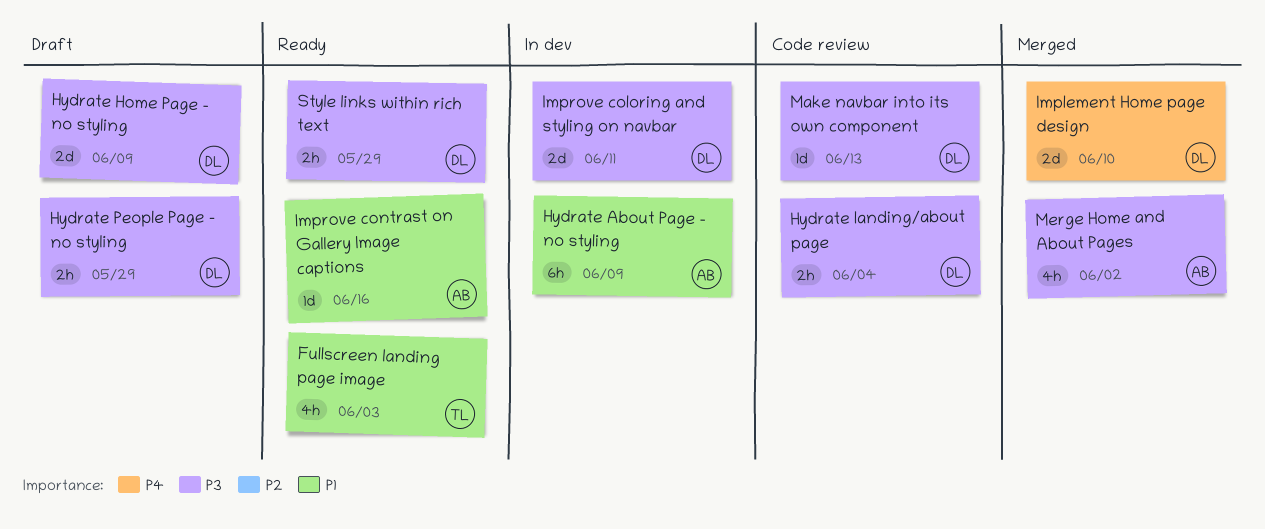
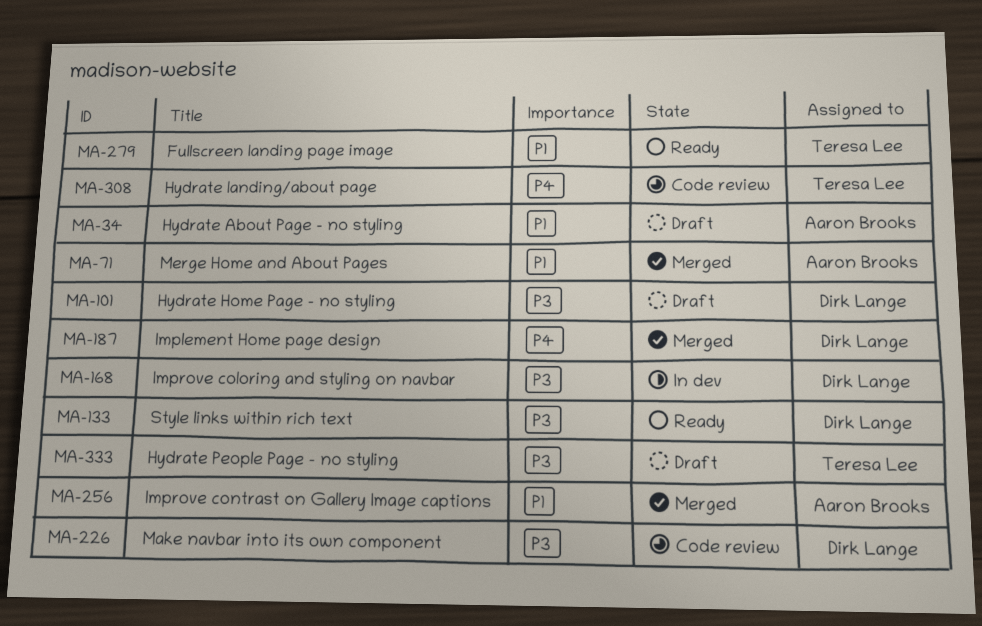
Hydrate About Page - no styling, status: In dev -> Draft
Hydrate landing/about page, owner: Dirk Lange -> Teresa Lee
Hydrate landing/about page, priority: P3 -> P4
Hydrate People Page - no styling, owner: Dirk Lange -> Teresa Lee
Improve contrast on Gallery Image captions, status: Ready -> Merged
Merge Home and About Pages, priority: P3 -> P1

